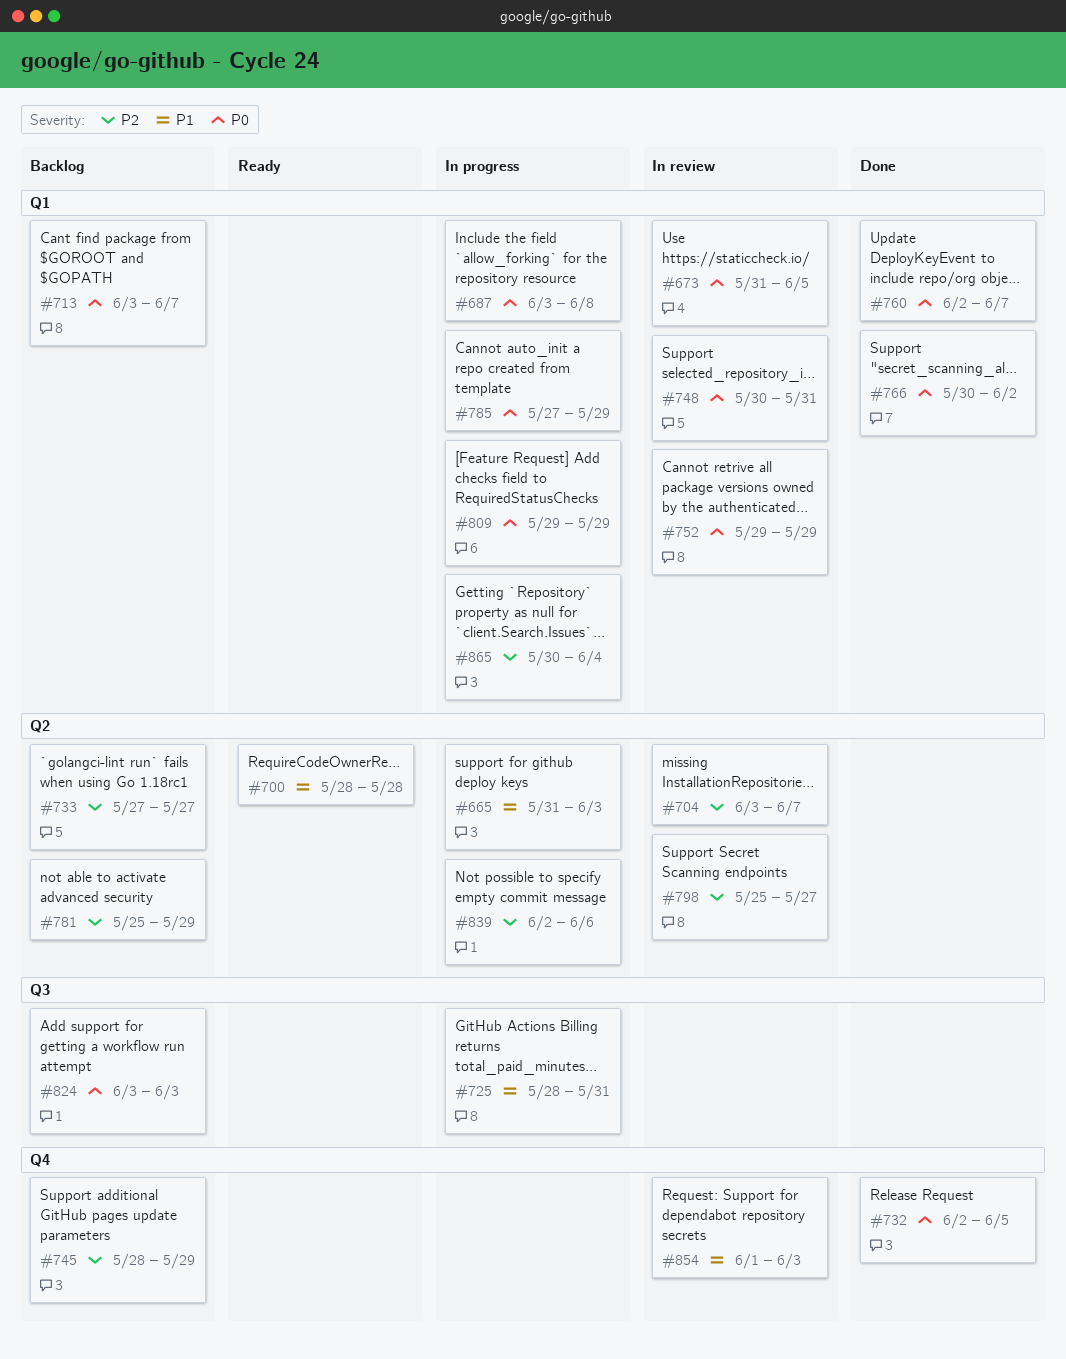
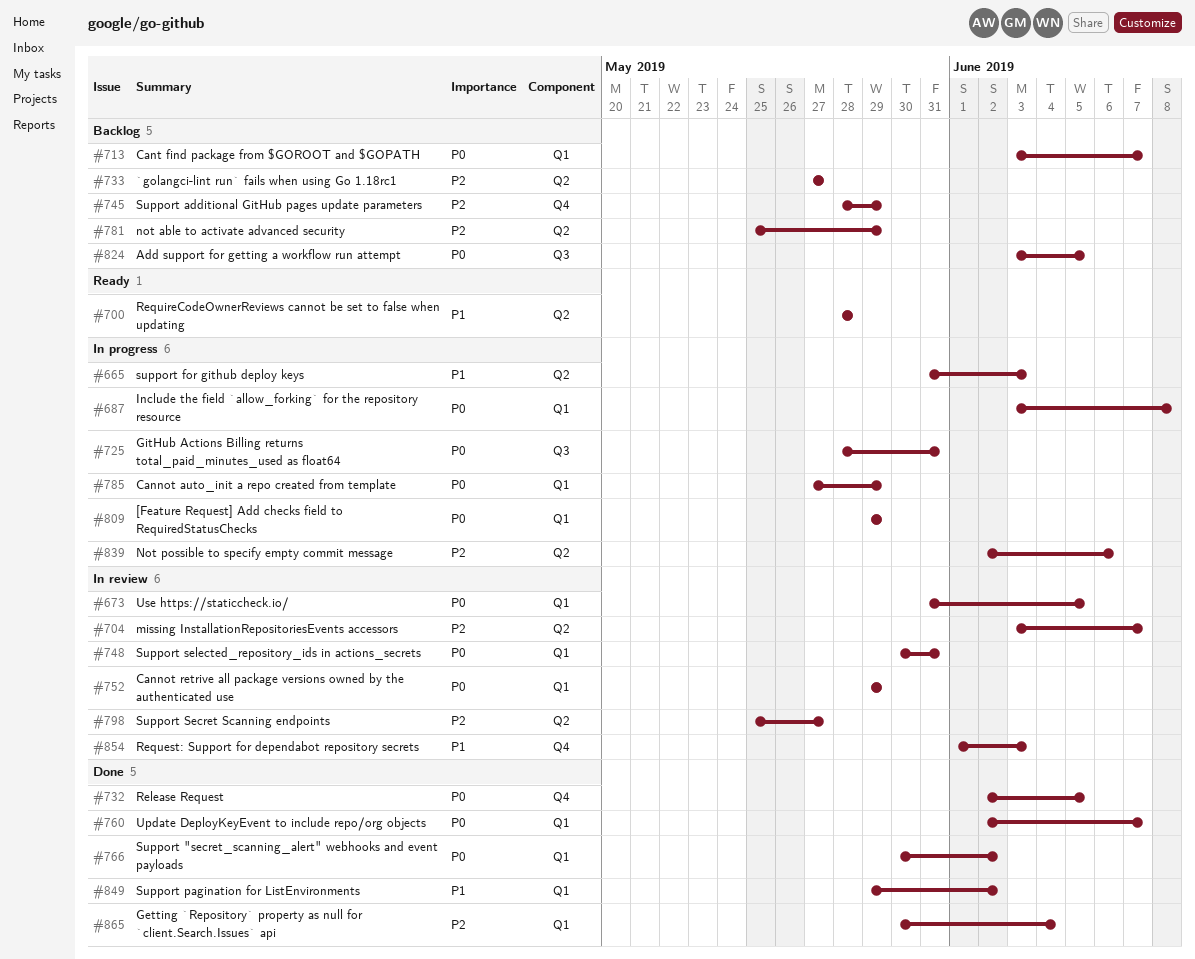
#725, priority: P1 -> P0
#824, due: Jun 3 -> Jun 5
#849: none -> present
#865, status: In progress -> Done

